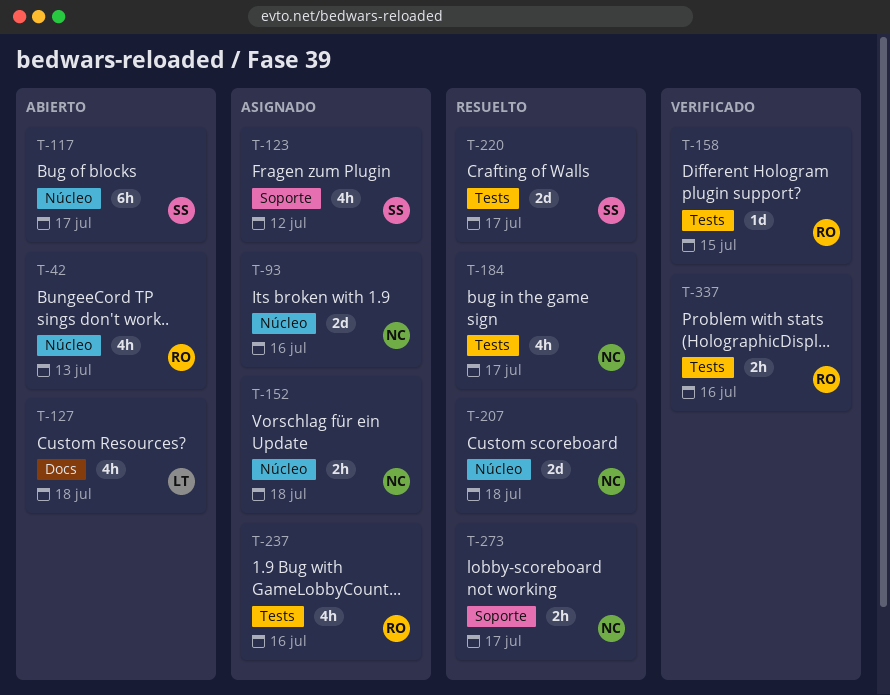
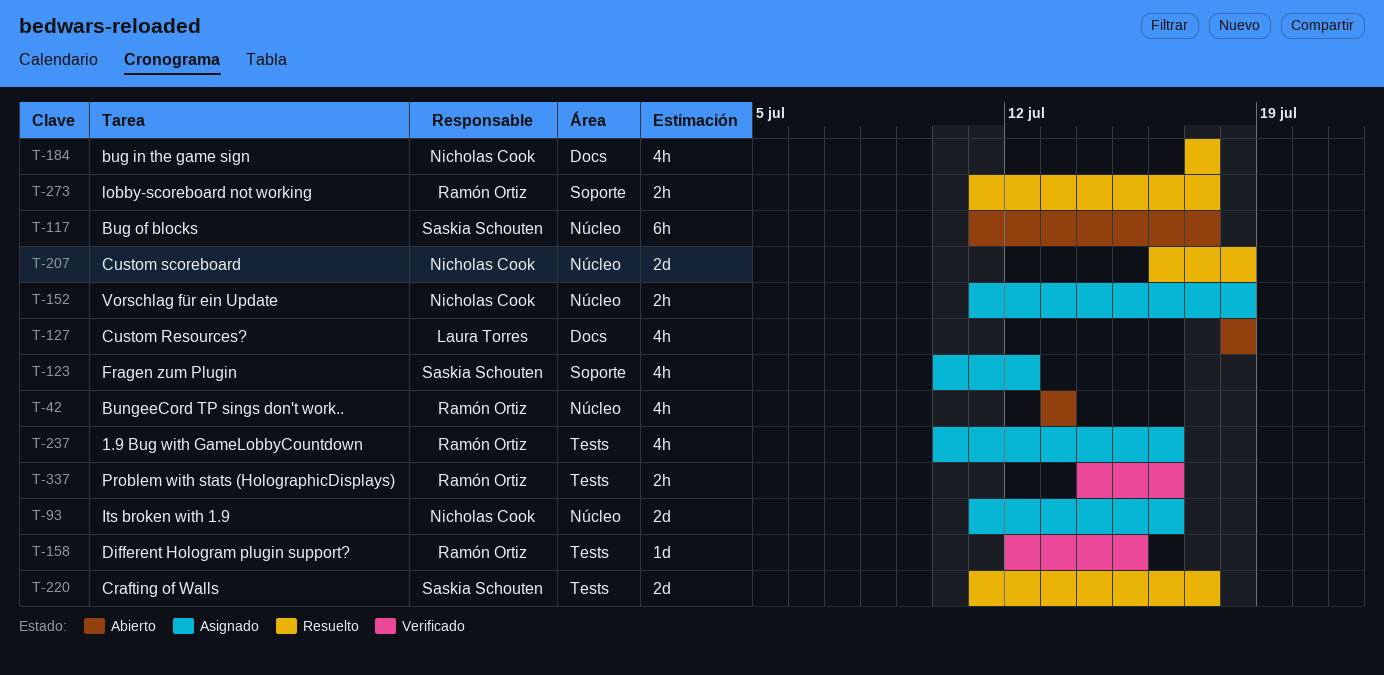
T-184, label: Tests -> Docs
T-273, owner: Nicholas Cook -> Ramón Ortiz

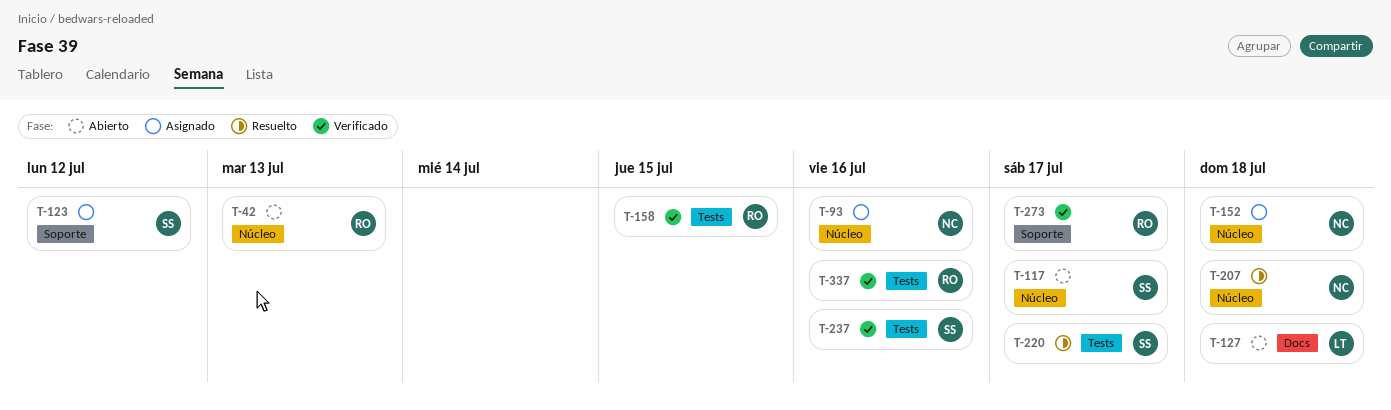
T-184: present -> none
T-237, status: Asignado -> Verificado
T-237, owner: Ramón Ortiz -> Saskia Schouten
T-273, status: Resuelto -> Verificado

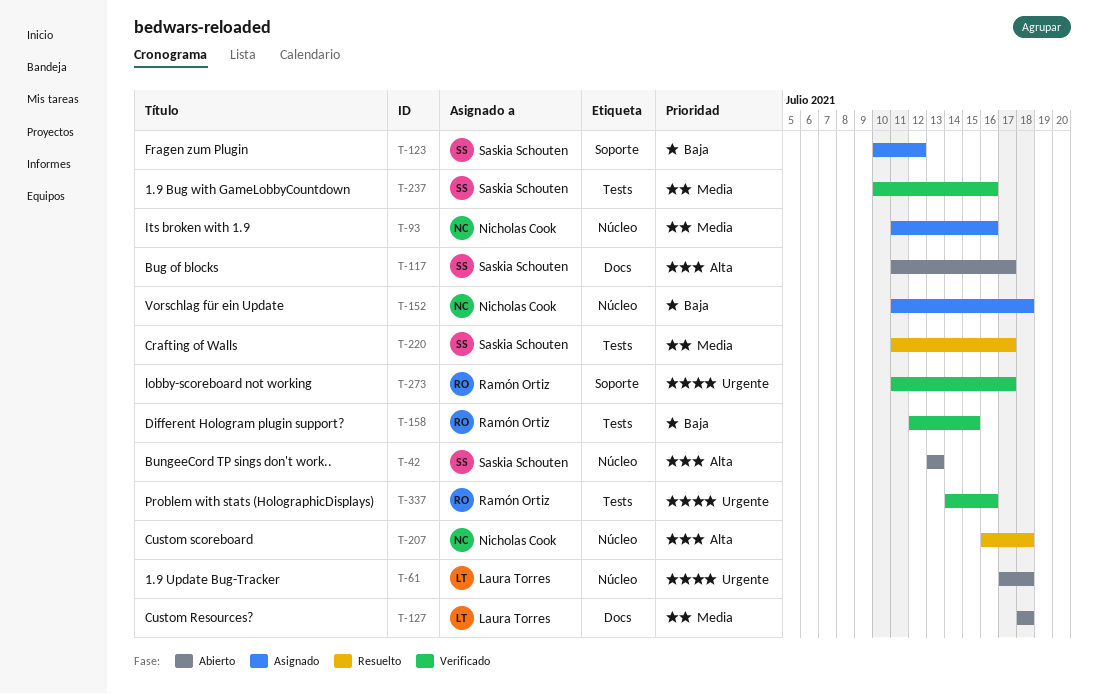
T-42, owner: Ramón Ortiz -> Saskia Schouten
T-61: none -> present
T-117, label: Núcleo -> Docs

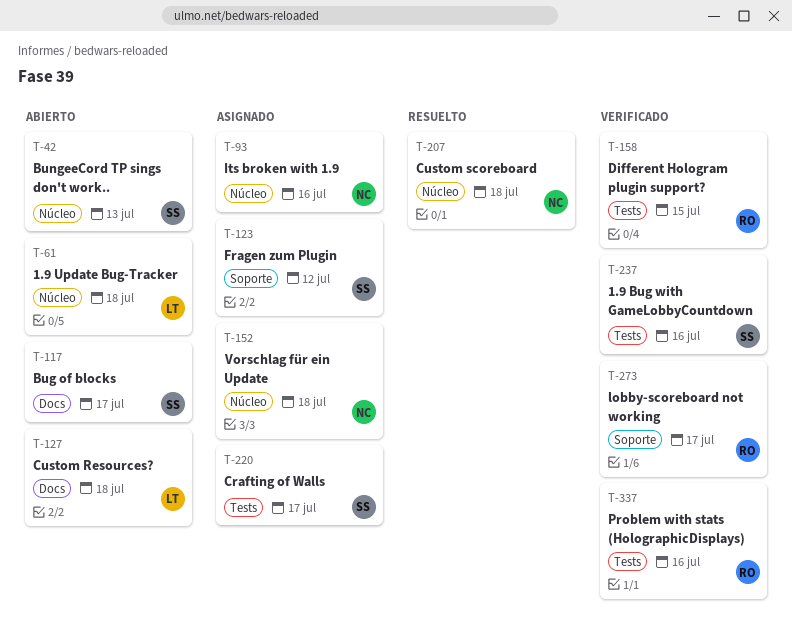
T-220, status: Resuelto -> Asignado

